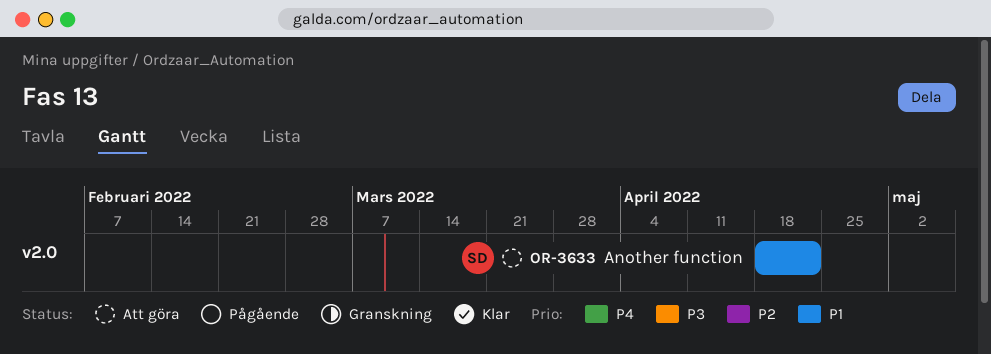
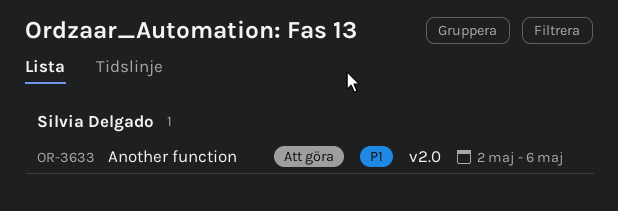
OR-3633, start: Apr 18 -> May 2
OR-3633, due: Apr 22 -> May 6

